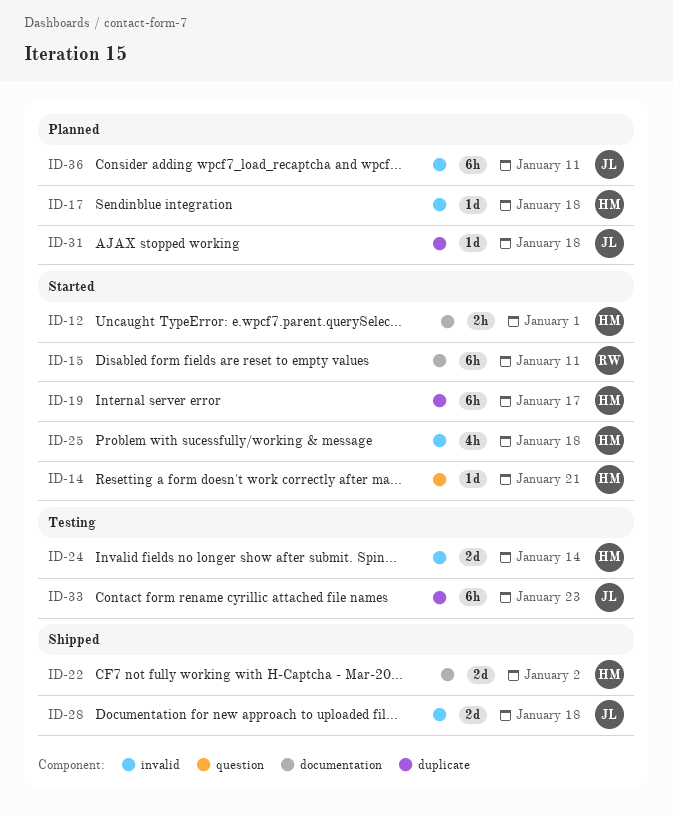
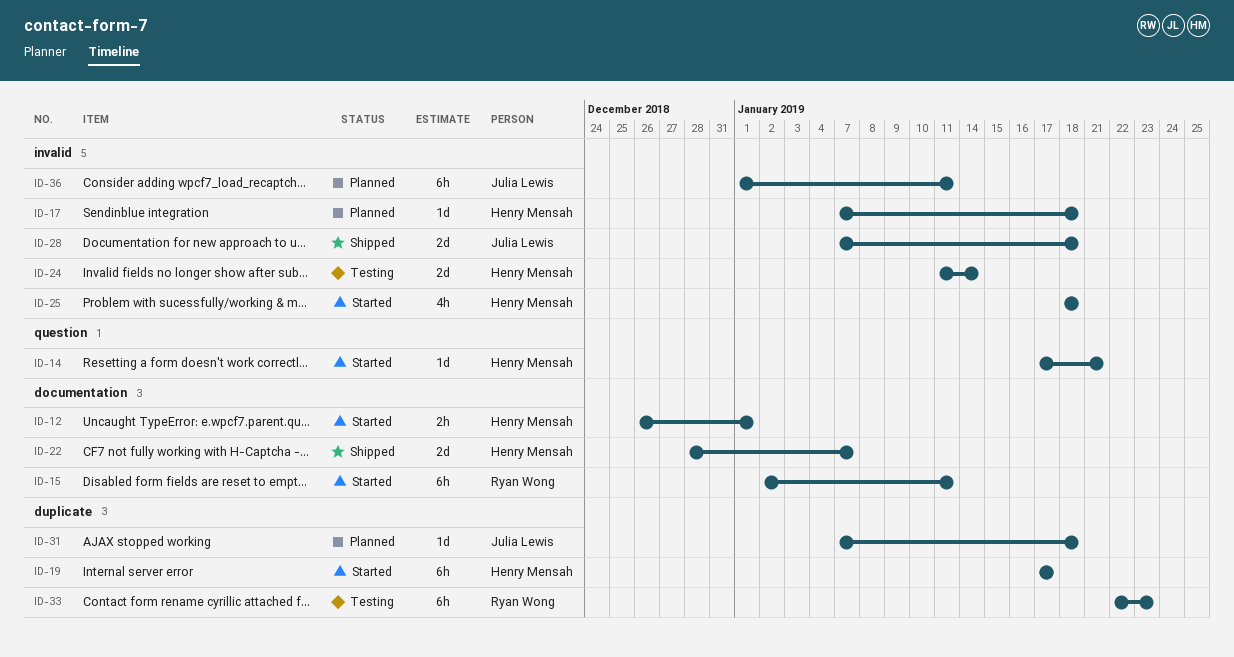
ID-22, due: Jan 2 -> Jan 7
ID-33, owner: Julia Lewis -> Ryan Wong

